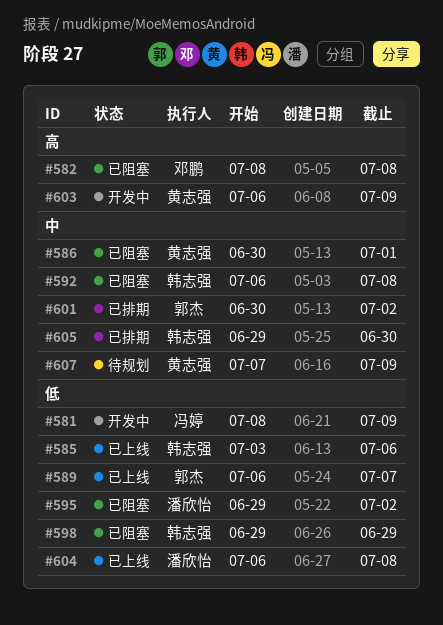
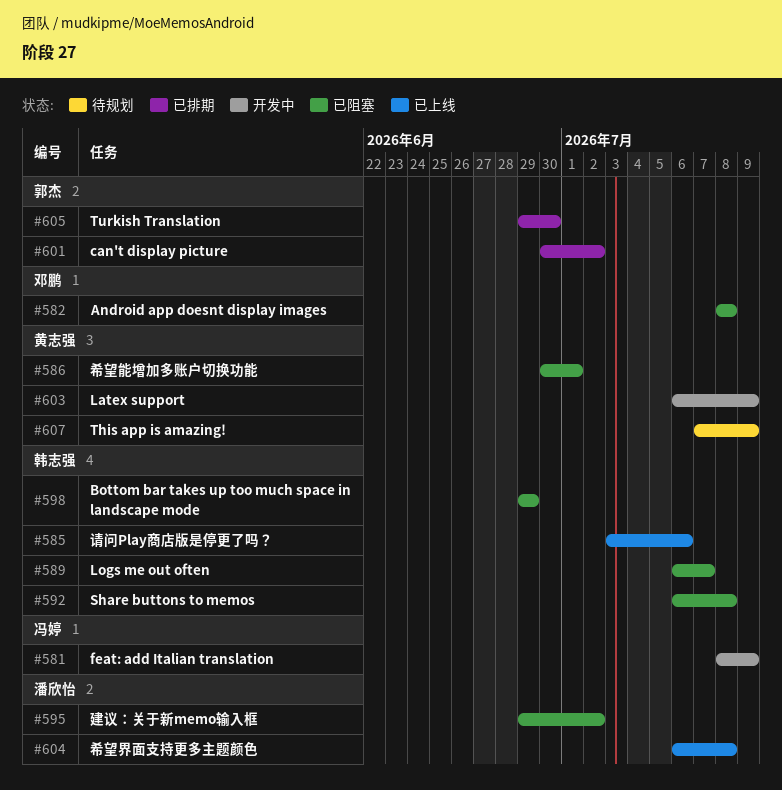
#589, status: 已上线 -> 已阻塞
#589, owner: 郭杰 -> 韩志强
#605, owner: 韩志强 -> 郭杰

